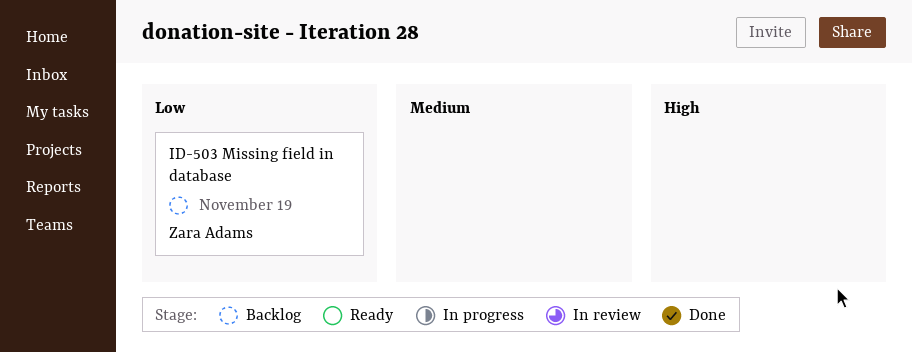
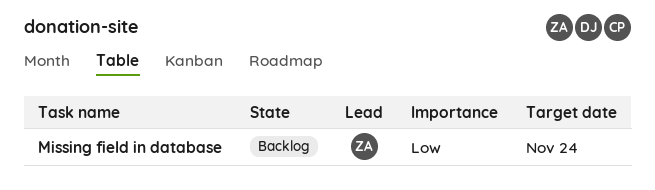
Missing field in database, due: Nov 19 -> Nov 24

